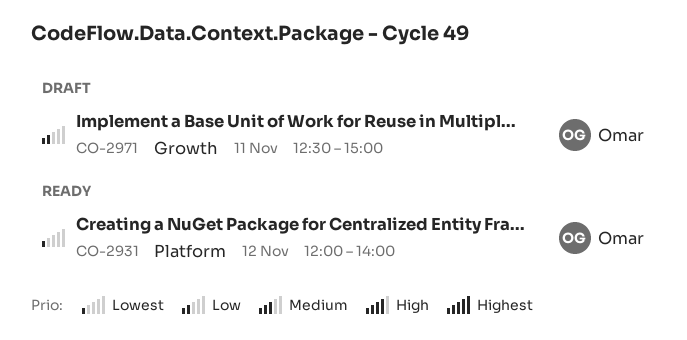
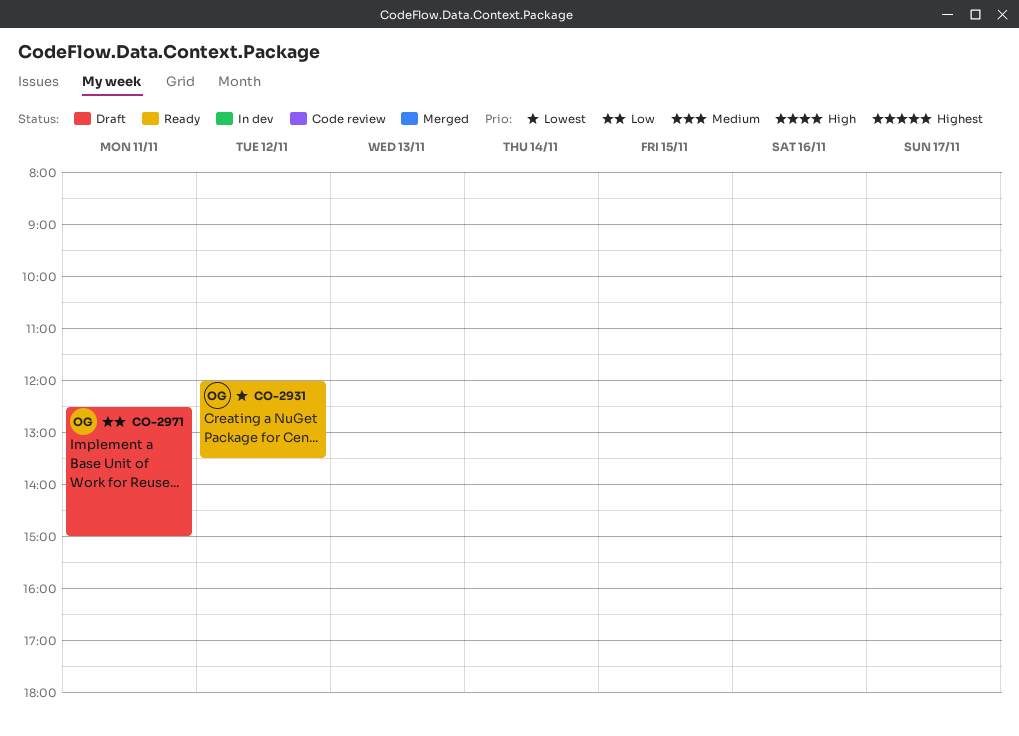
CO-2931, ends: 14:00 -> 13:30

